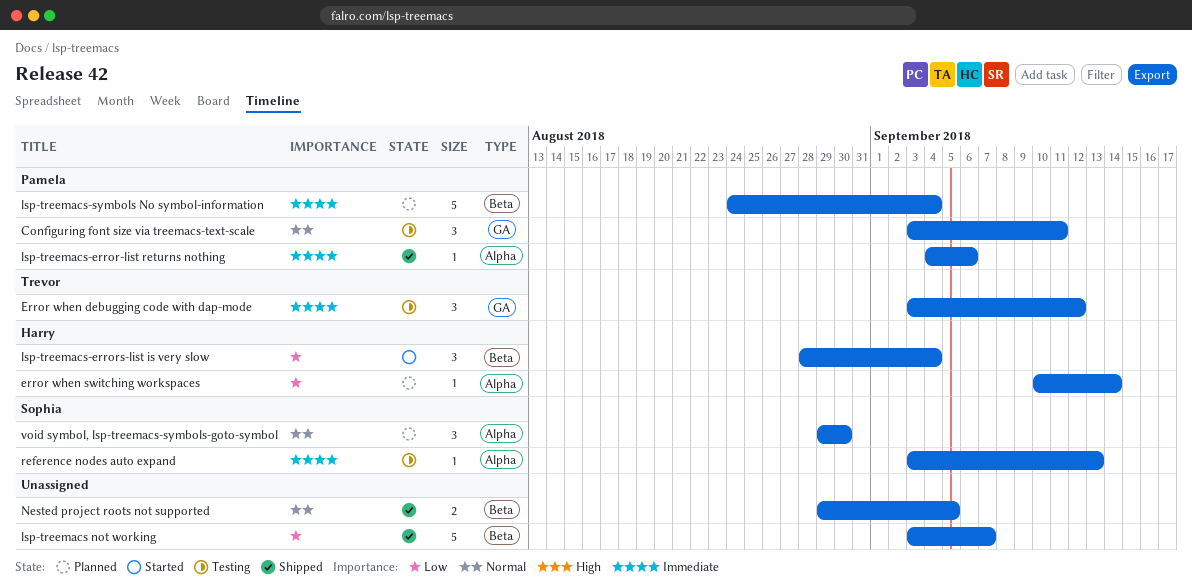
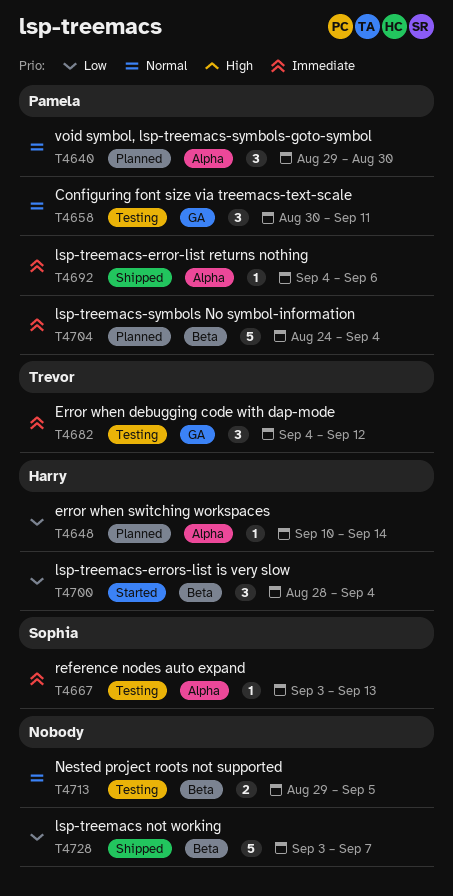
Configuring font size via treemacs-text-scale, start: Sep 3 -> Aug 30
Error when debugging code with dap-mode, start: Sep 3 -> Sep 4
Nested project roots not supported, status: Shipped -> Testing
void symbol, lsp-treemacs-symbols-goto-symbol, owner: Sophia -> Pamela

